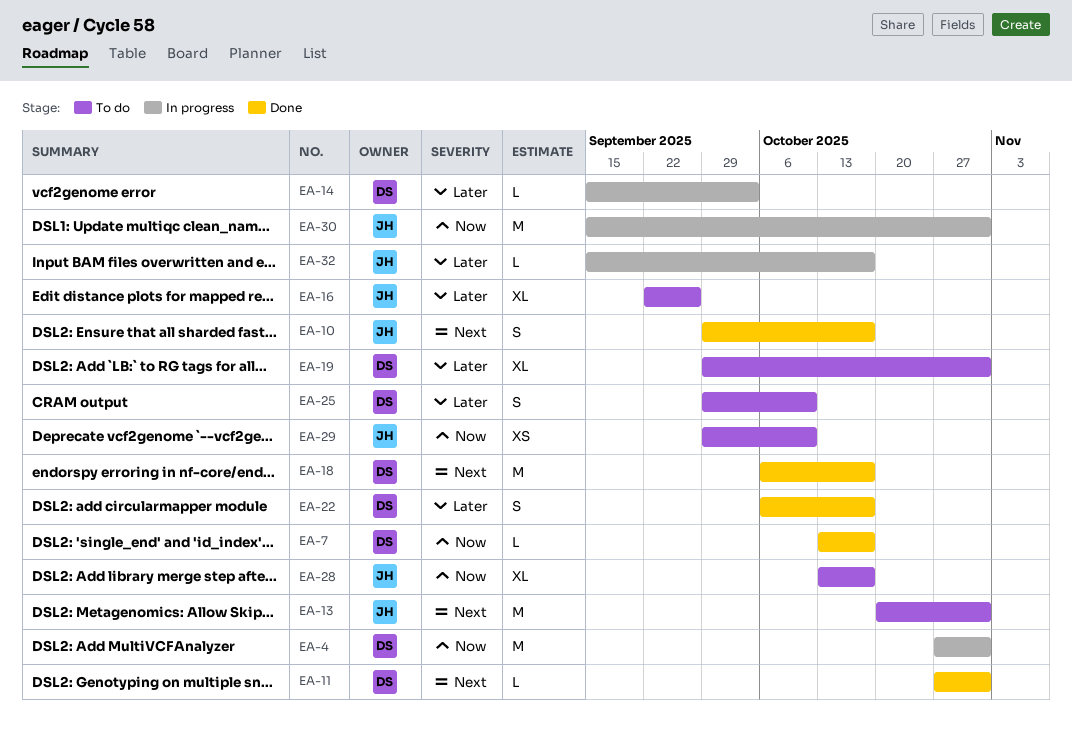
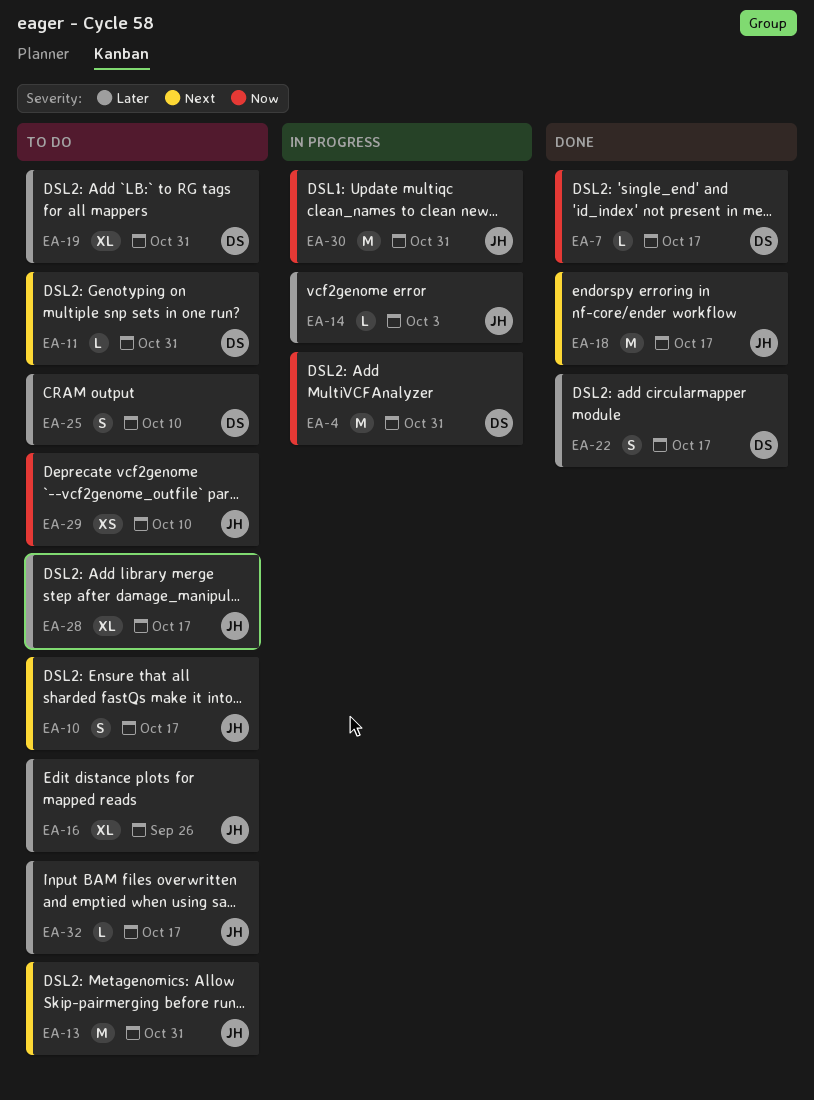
EA-10, status: Done -> To do
EA-11, status: Done -> To do
EA-14, owner: DS -> JH
EA-18, owner: DS -> JH
EA-28, priority: Now -> Later
EA-32, status: In progress -> To do

